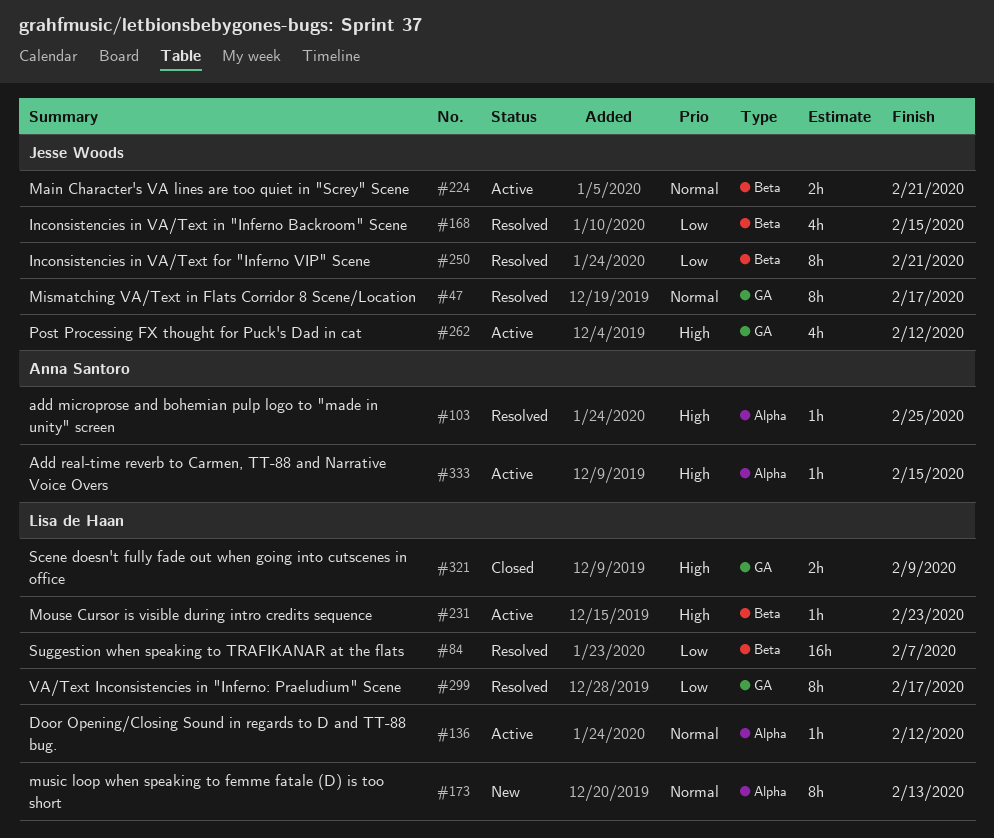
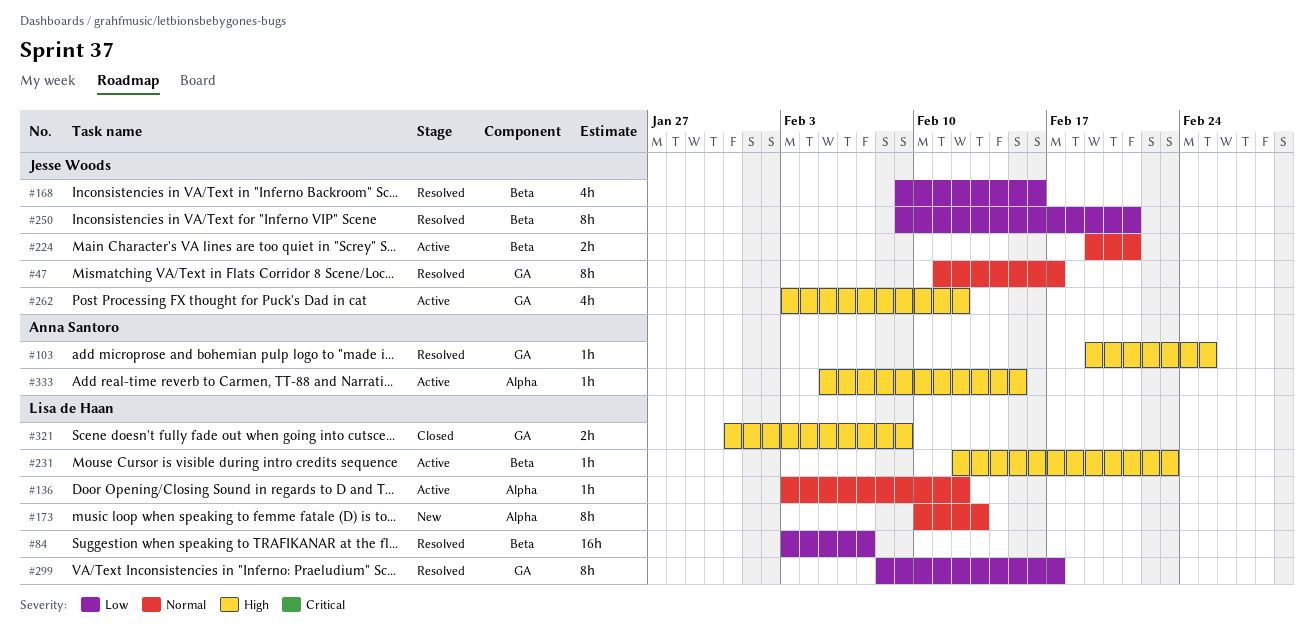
#103, label: Alpha -> GA
#168, due: Feb 15 -> Feb 16

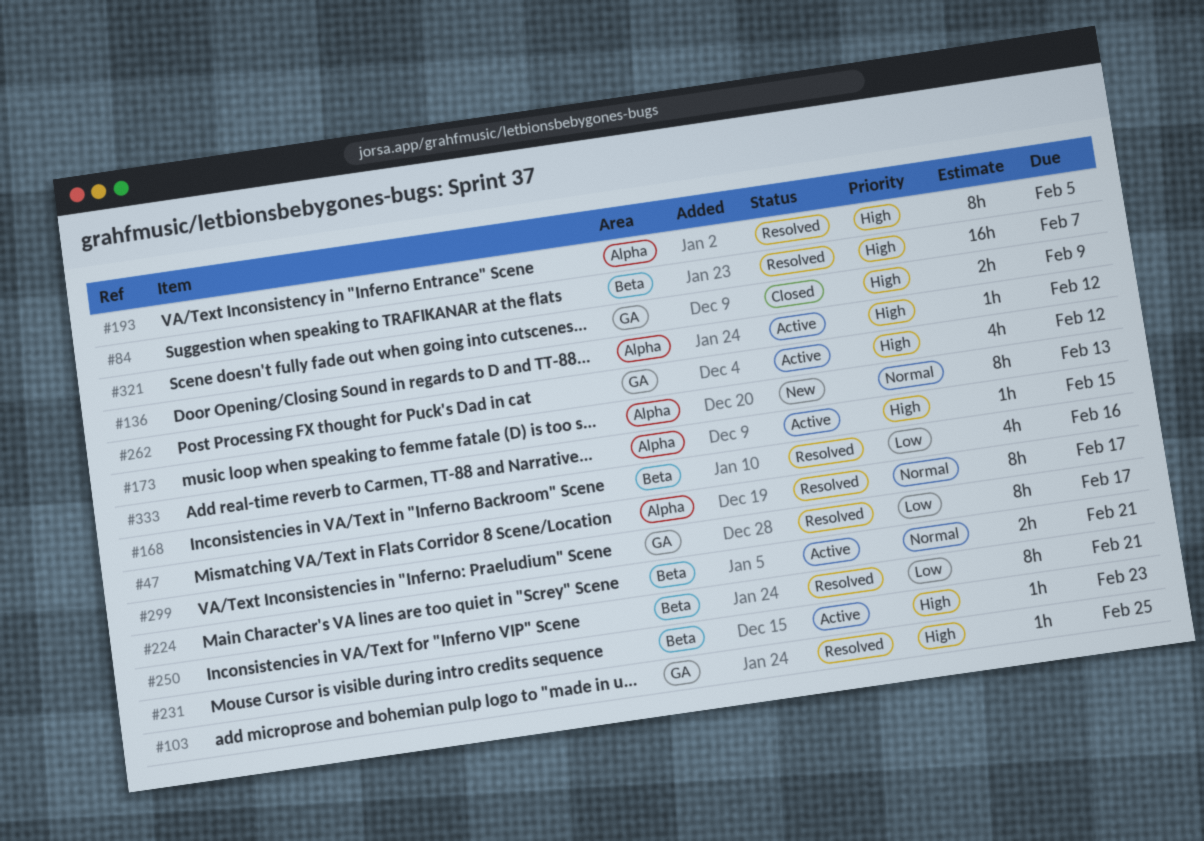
#47, label: GA -> Alpha
#84, priority: Low -> High
#136, priority: Normal -> High
#193: none -> present

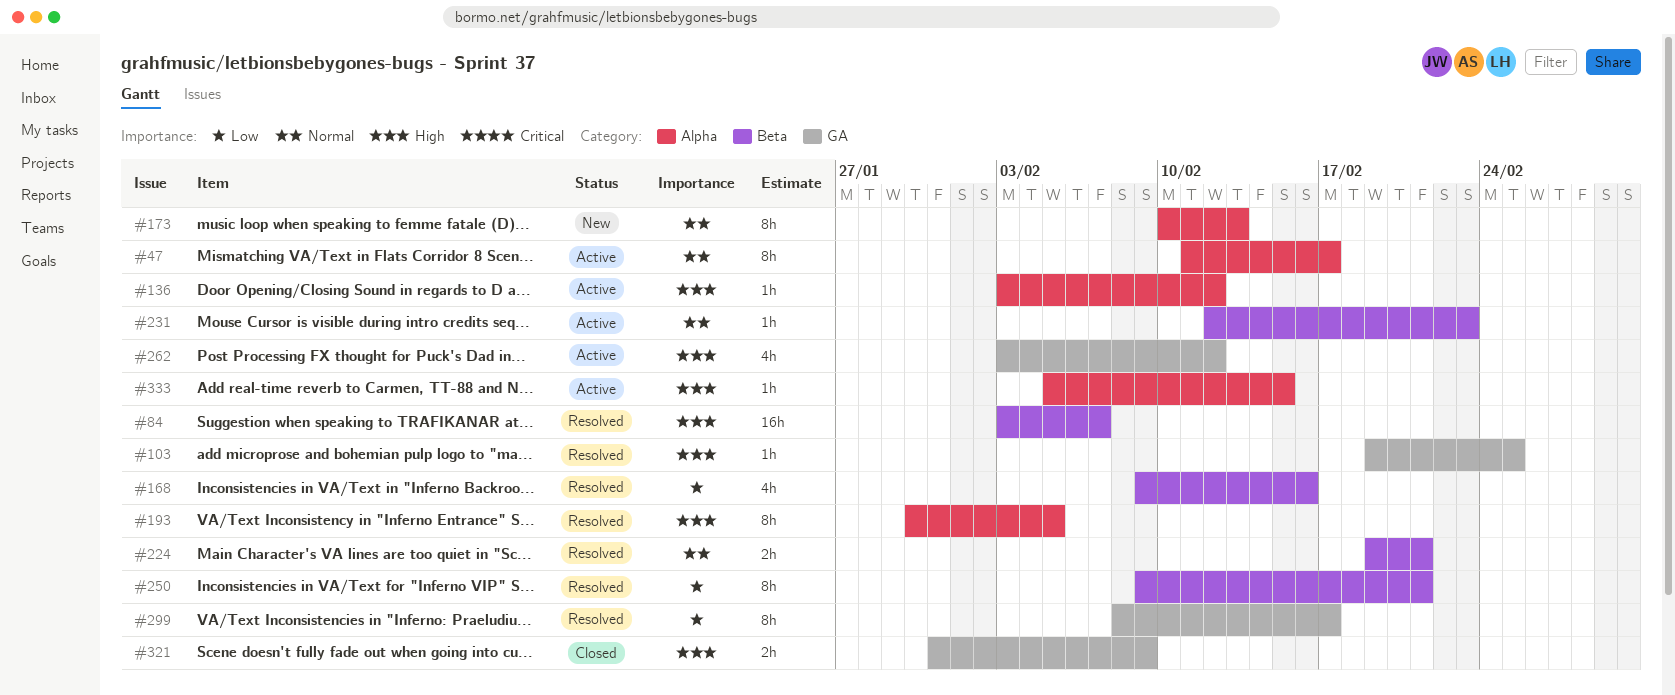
#47, status: Resolved -> Active
#224, status: Active -> Resolved
#231, priority: High -> Normal

